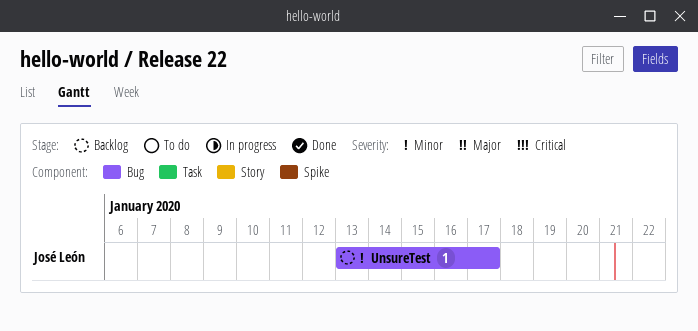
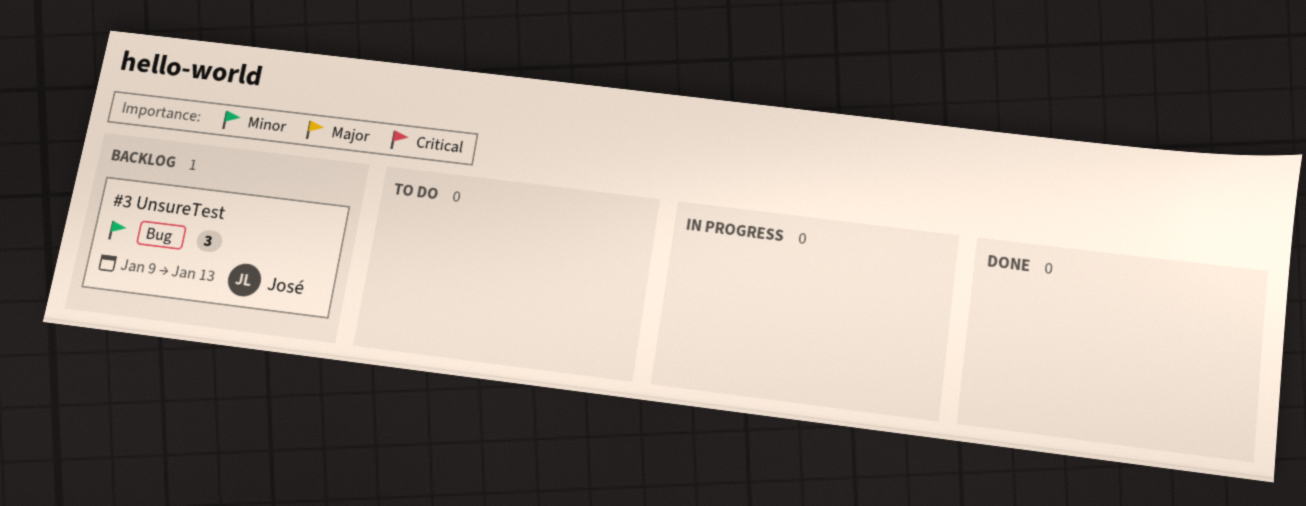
UnsureTest, estimate: 1 -> 3
UnsureTest, start: Jan 13 -> Jan 9
UnsureTest, due: Jan 17 -> Jan 13

